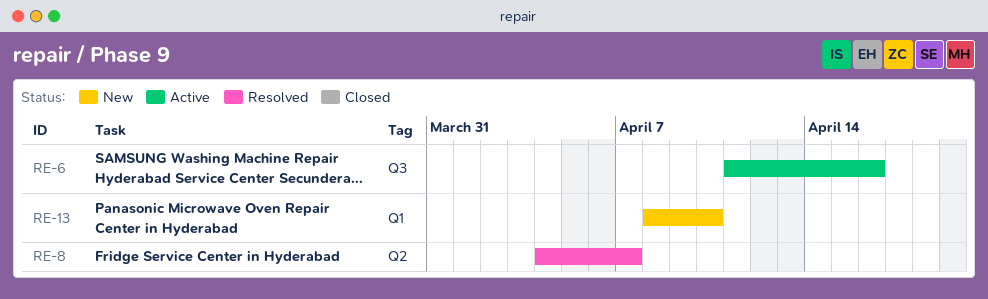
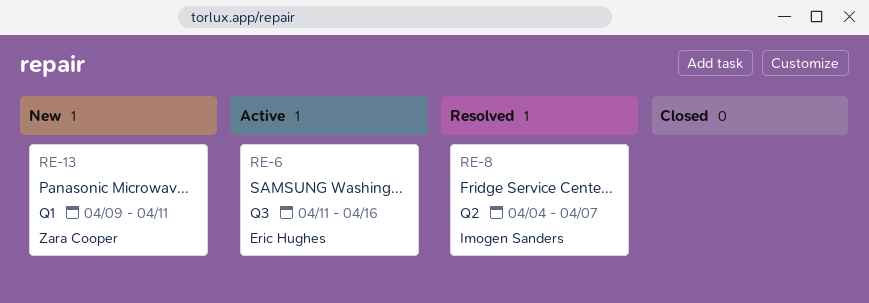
RE-13, start: Apr 8 -> Apr 9
RE-13, due: Apr 10 -> Apr 11

